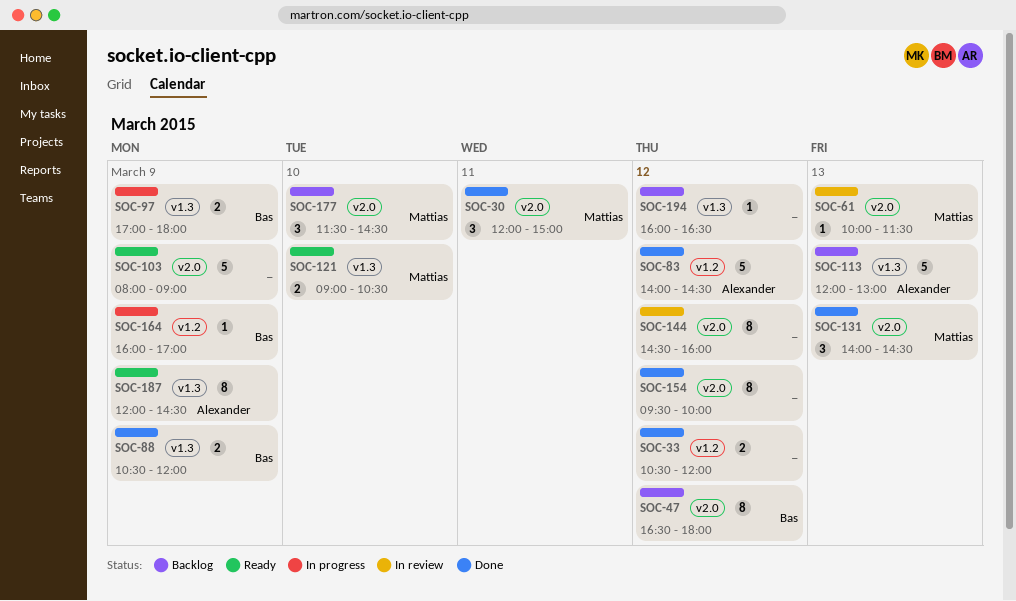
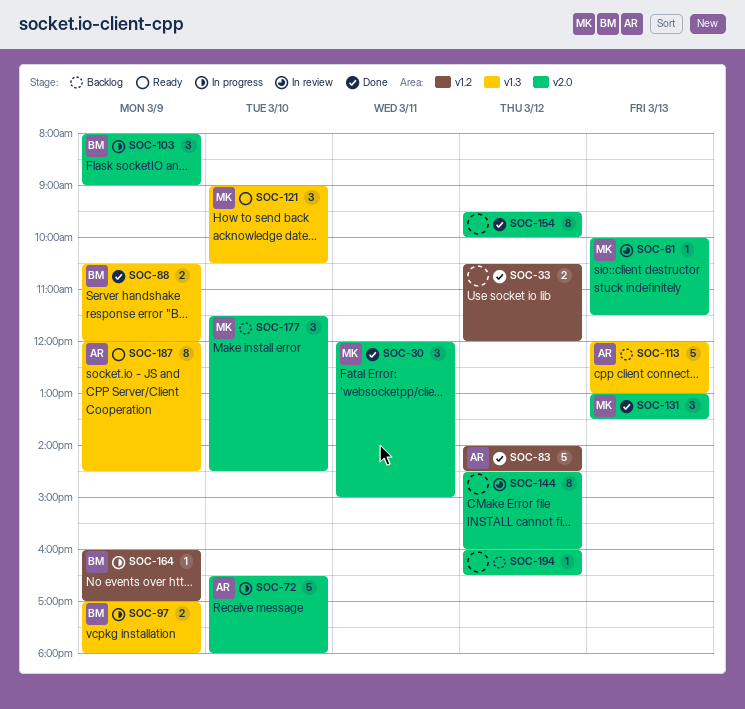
SOC-47: present -> none
SOC-72: none -> present
SOC-103, status: Ready -> In progress
SOC-103, owner: none -> Bas
SOC-103, estimate: 5 -> 3
SOC-121, estimate: 2 -> 3
SOC-131, begins: 14:00 -> 13:00
SOC-131, ends: 14:30 -> 13:30
SOC-194, label: v1.3 -> v2.0

